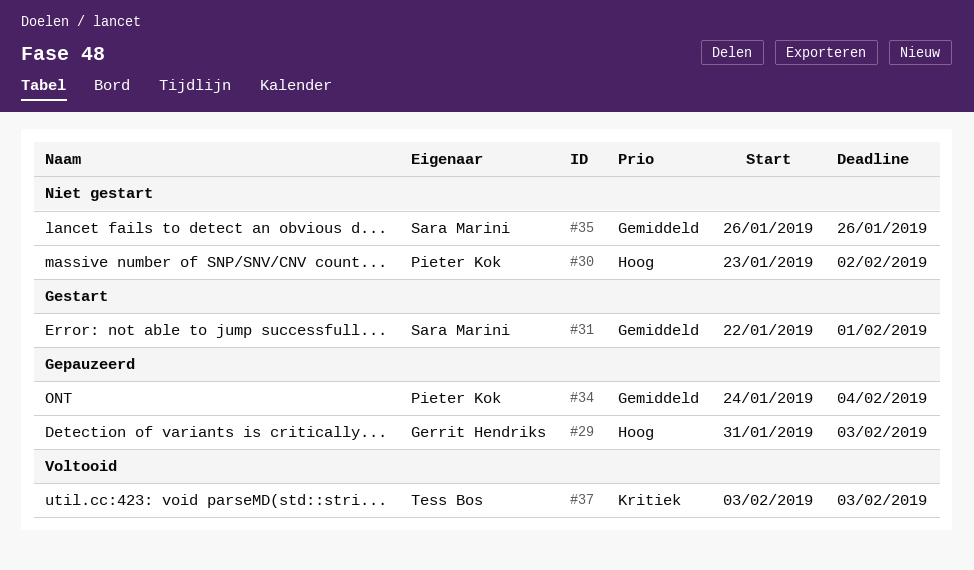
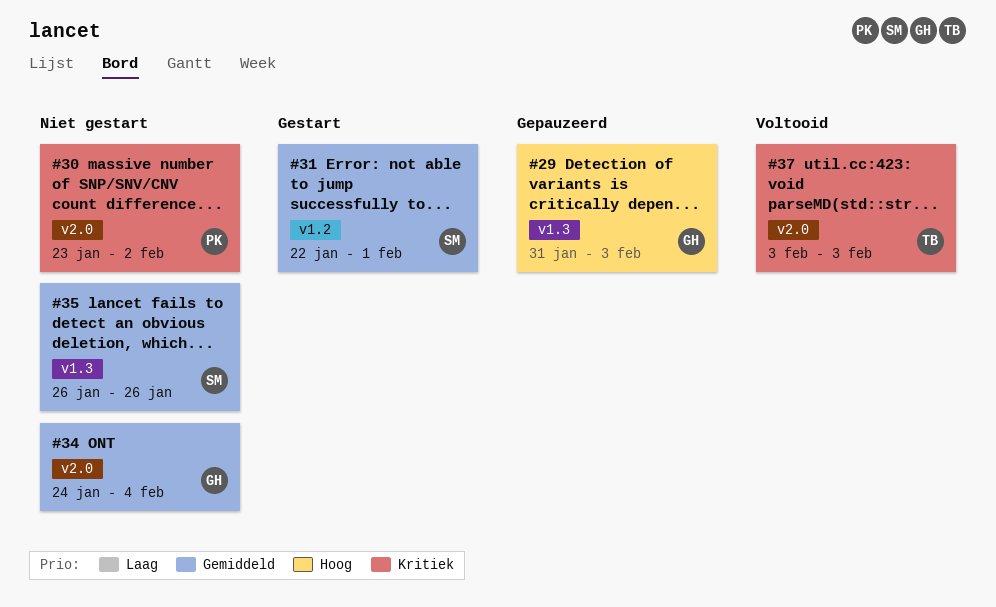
#30, priority: Hoog -> Kritiek
#34, status: Gepauzeerd -> Niet gestart
#34, owner: Pieter Kok -> Gerrit Hendriks

